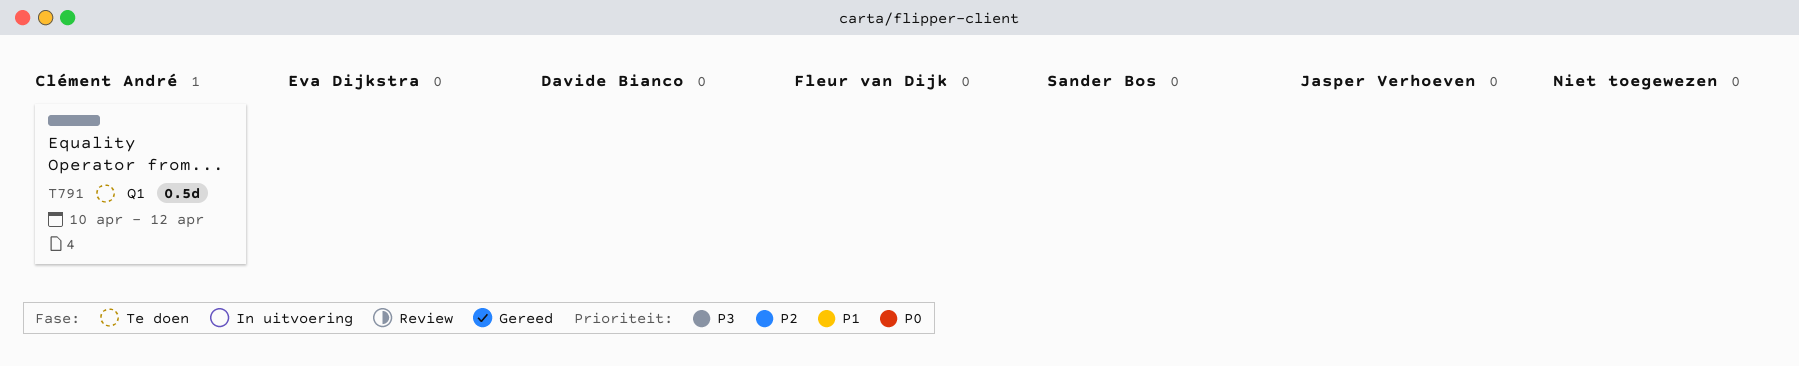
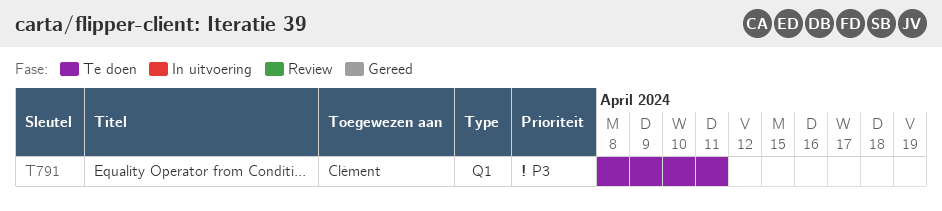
T791, start: Apr 10 -> Apr 8
T791, due: Apr 12 -> Apr 11

